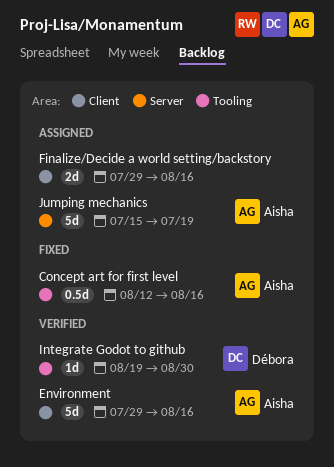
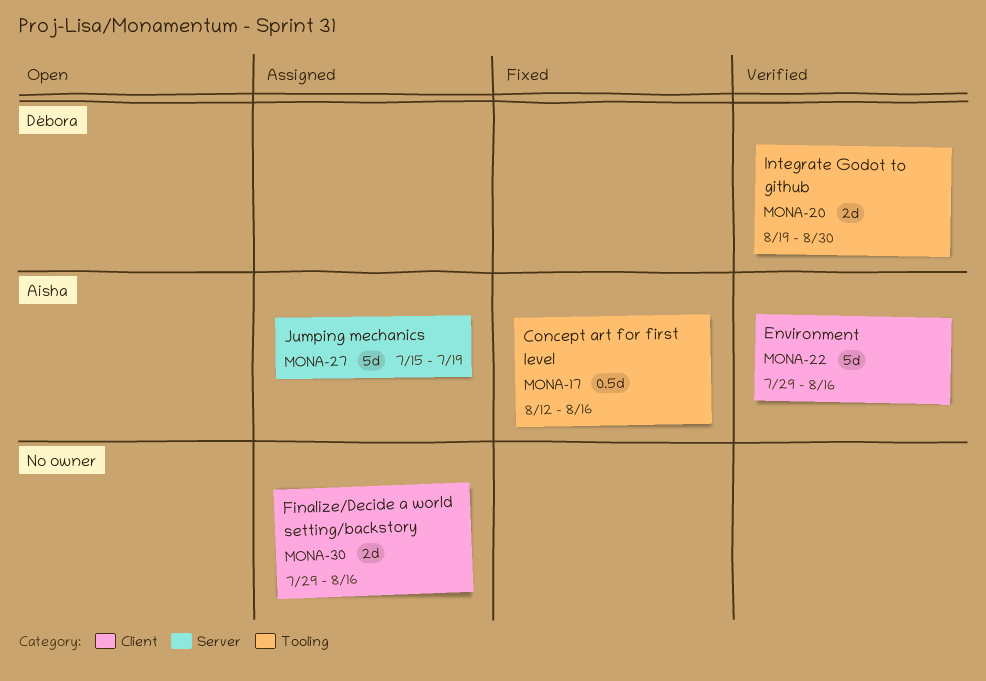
Integrate Godot to github, estimate: 1d -> 2d

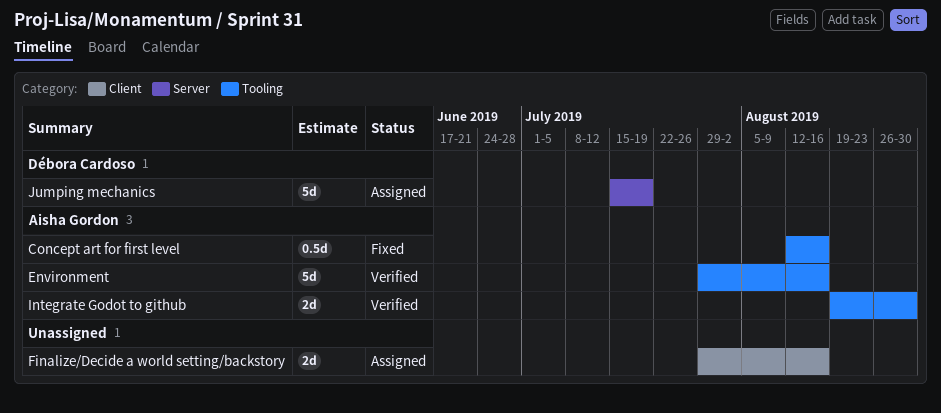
Environment, label: Client -> Tooling
Integrate Godot to github, owner: Débora Cardoso -> Aisha Gordon
Jumping mechanics, owner: Aisha Gordon -> Débora Cardoso

